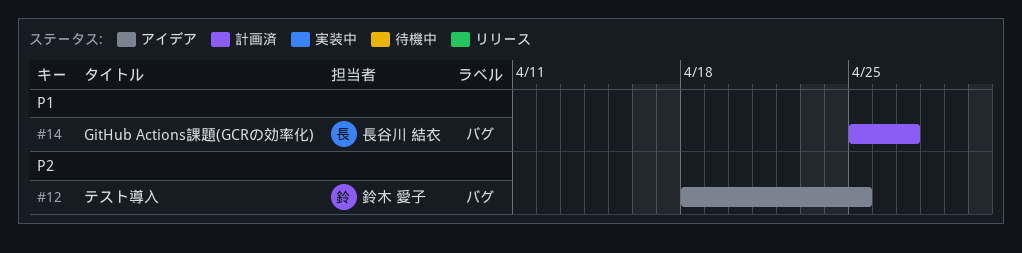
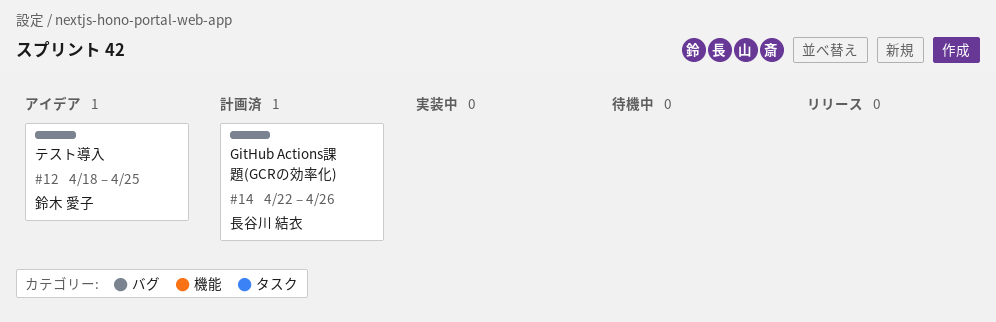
#14, start: Apr 25 -> Apr 22
#14, due: Apr 27 -> Apr 26

